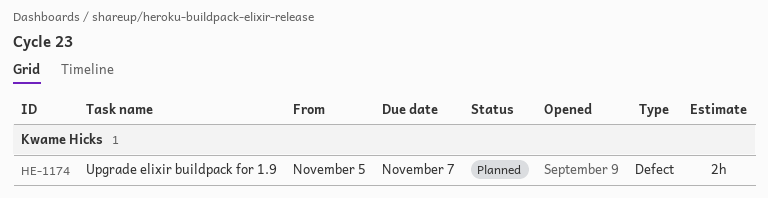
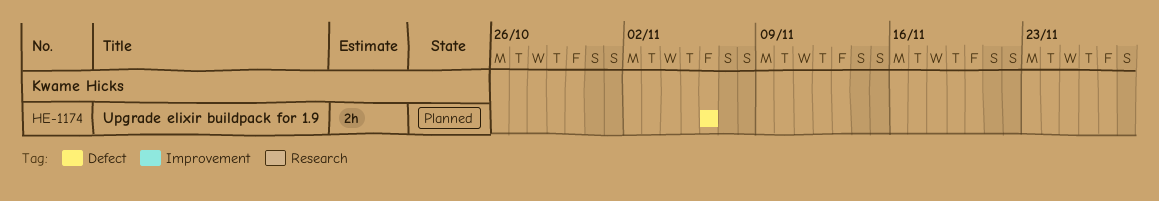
HE-1174, start: Nov 5 -> Nov 6
HE-1174, due: Nov 7 -> Nov 6

